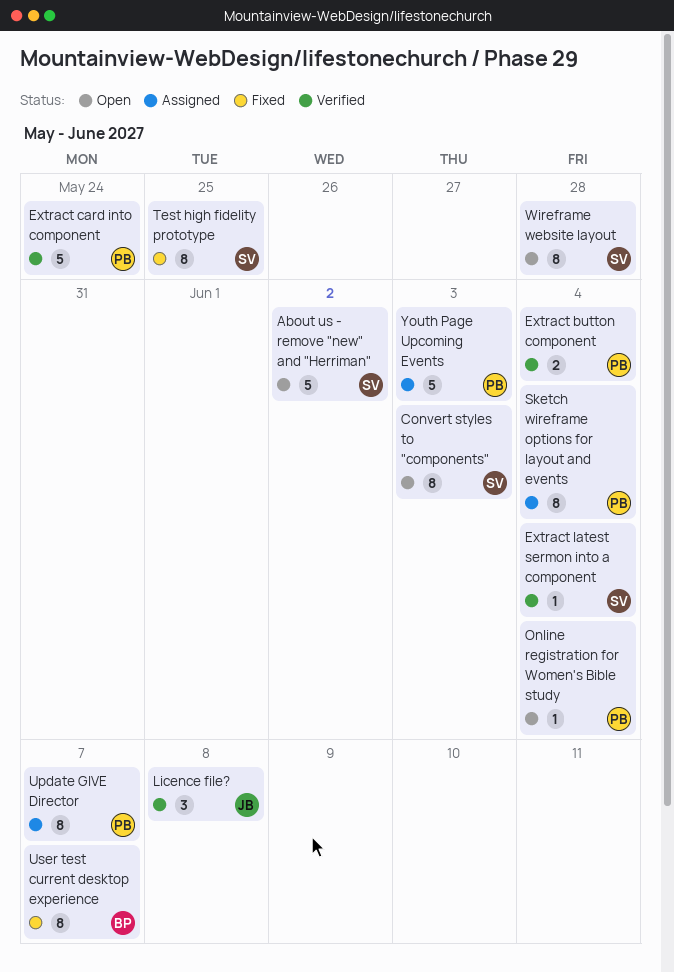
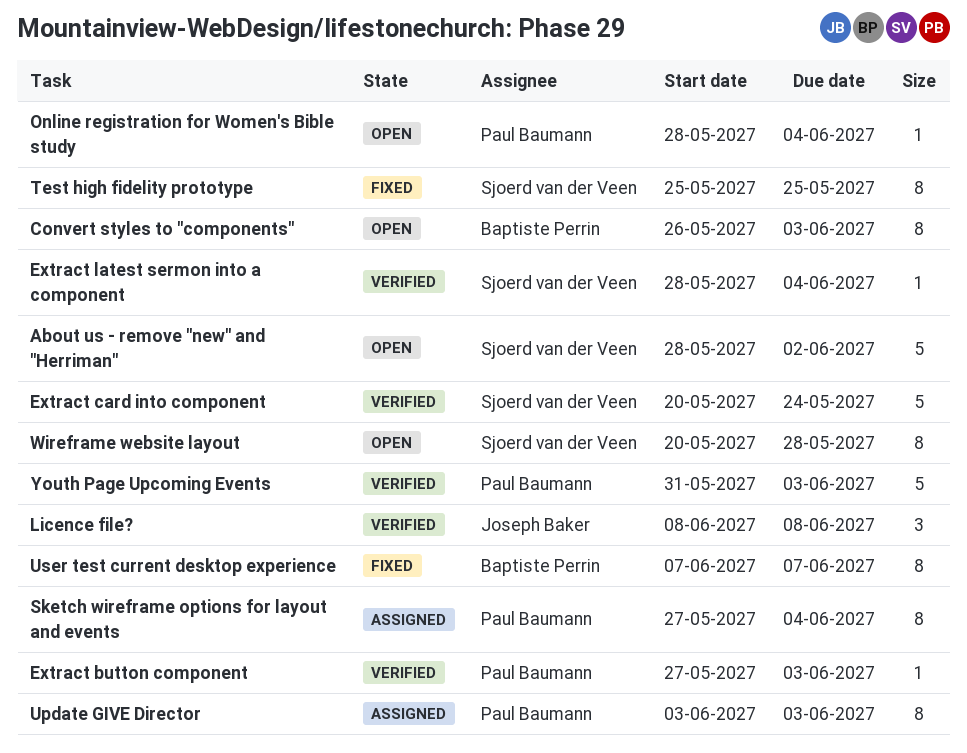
Convert styles to "components", owner: Sjoerd van der Veen -> Baptiste Perrin
Extract button component, estimate: 2 -> 1
Extract button component, due: Jun 4 -> Jun 3
Extract card into component, owner: Paul Baumann -> Sjoerd van der Veen
Update GIVE Director, due: Jun 7 -> Jun 3
Youth Page Upcoming Events, status: Assigned -> Verified

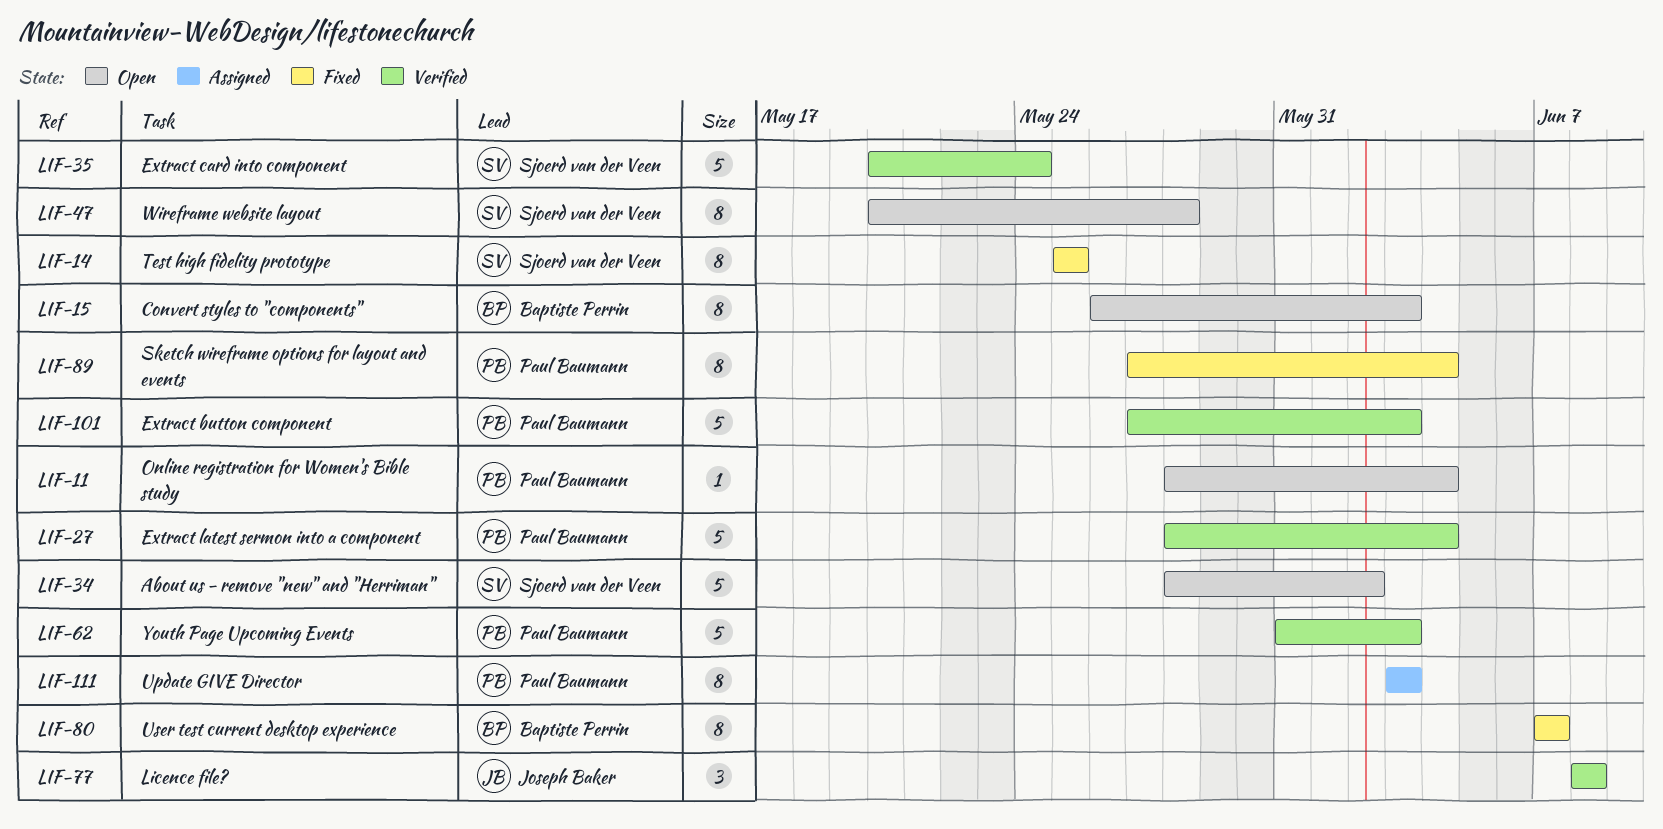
Extract button component, estimate: 1 -> 5
Extract latest sermon into a component, owner: Sjoerd van der Veen -> Paul Baumann
Extract latest sermon into a component, estimate: 1 -> 5
Sketch wireframe options for layout and events, status: Assigned -> Fixed

